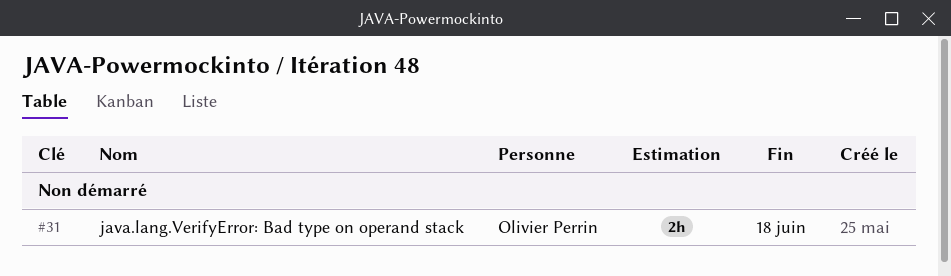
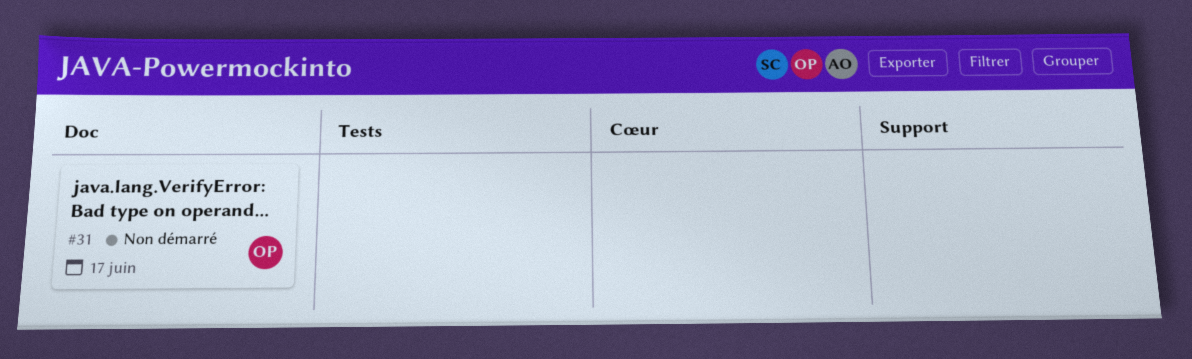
#31, due: Jun 18 -> Jun 17

